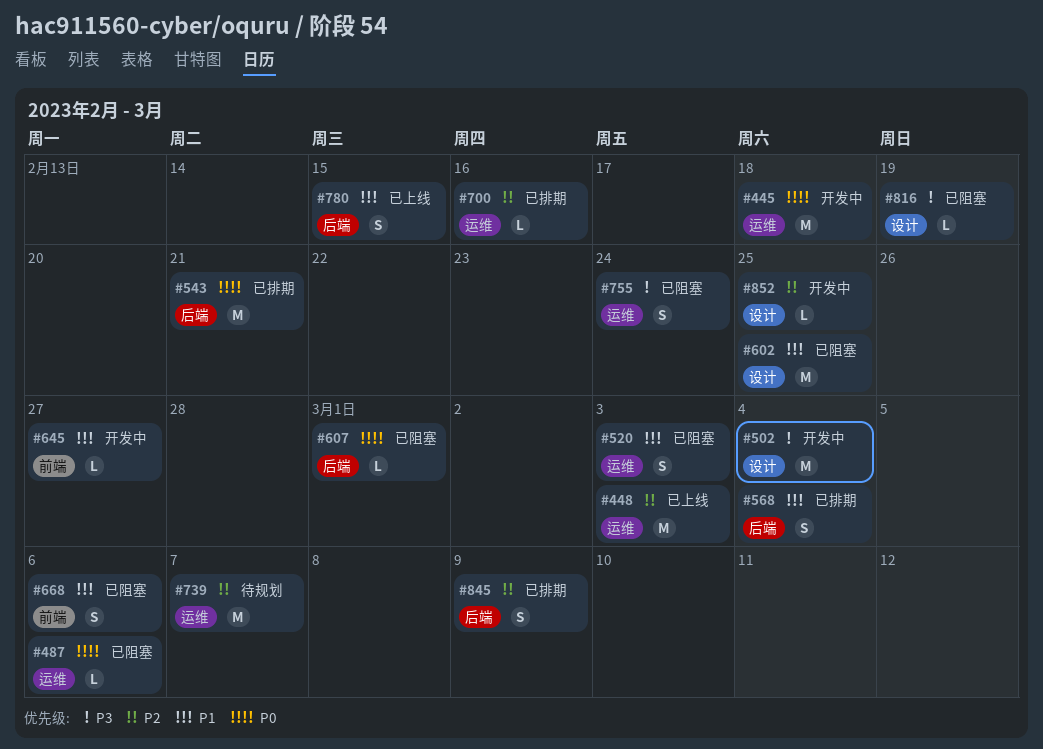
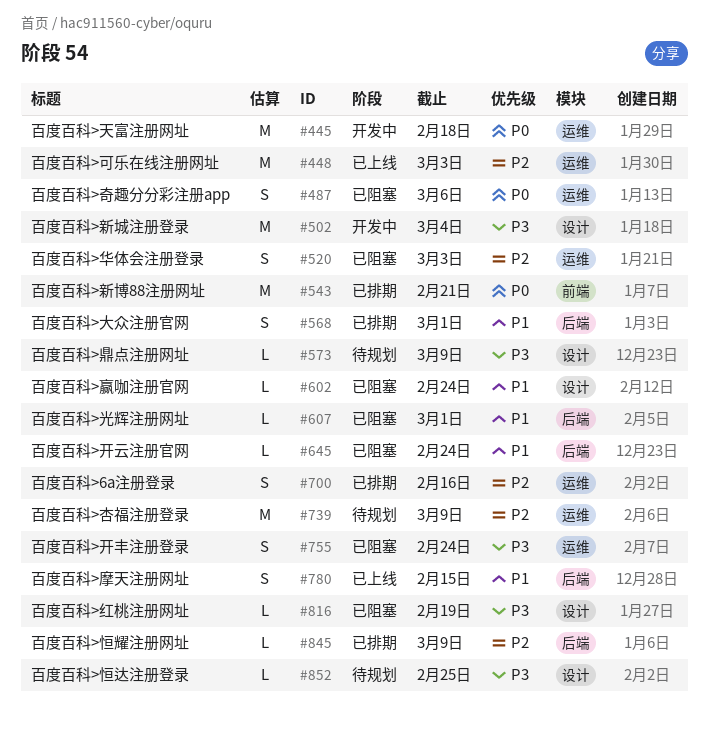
#487, estimate: L -> S
#520, priority: P1 -> P2
#543, label: 后端 -> 前端
#568, due: Mar 4 -> Mar 1
#573: none -> present
#602, estimate: M -> L
#602, due: Feb 25 -> Feb 24
#607, priority: P0 -> P1
#645, status: 开发中 -> 已阻塞
#645, label: 前端 -> 后端
#645, due: Feb 27 -> Feb 24
#668: present -> none
#700, estimate: L -> S
#739, due: Mar 7 -> Mar 9
#845, estimate: S -> L
#852, status: 开发中 -> 待规划
#852, priority: P2 -> P3

